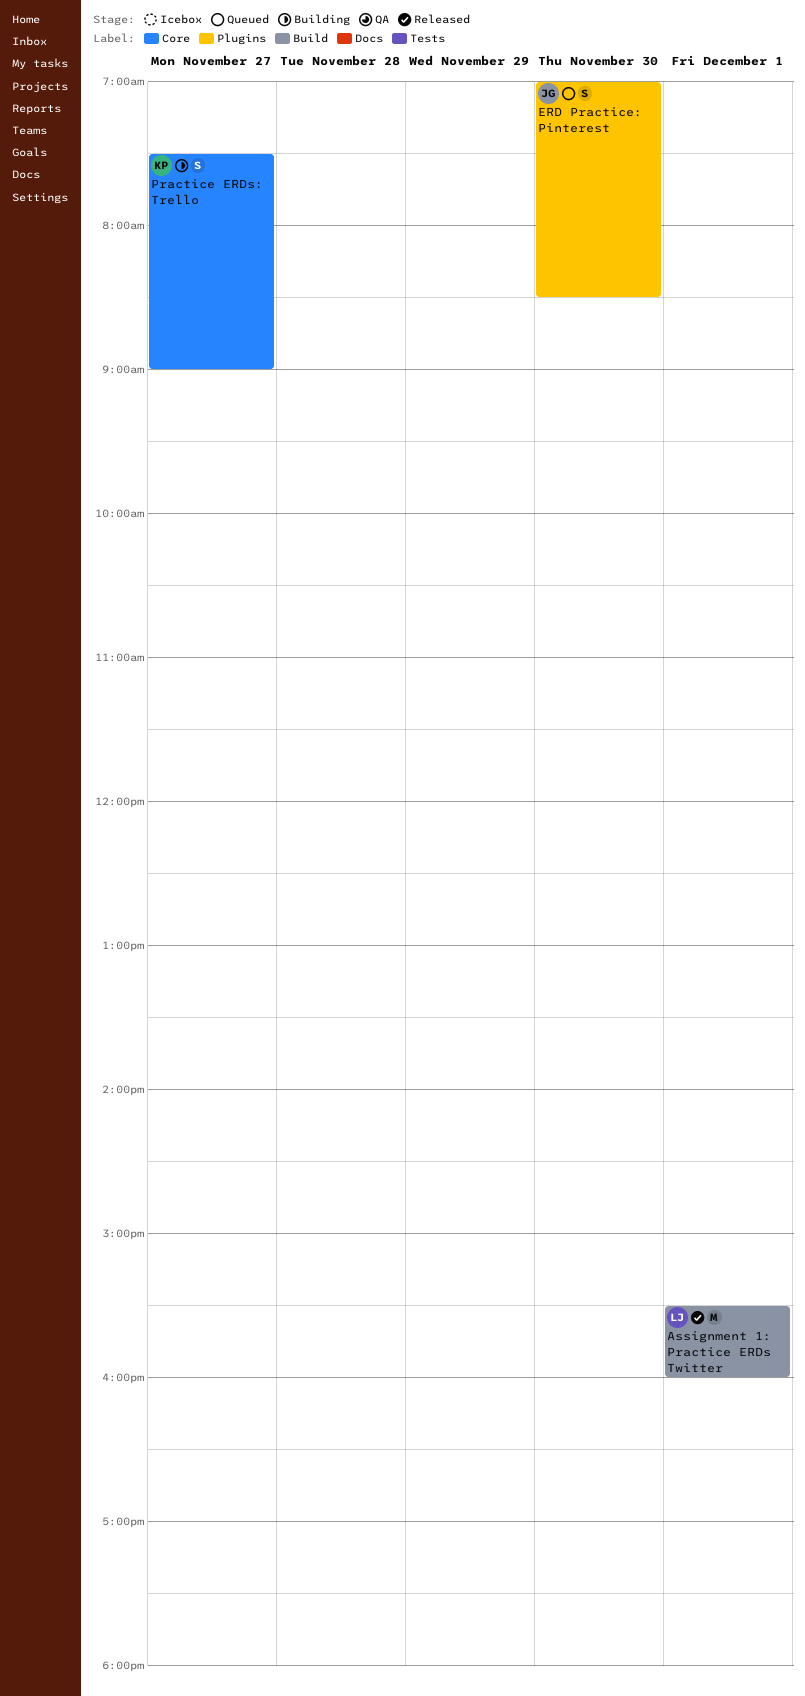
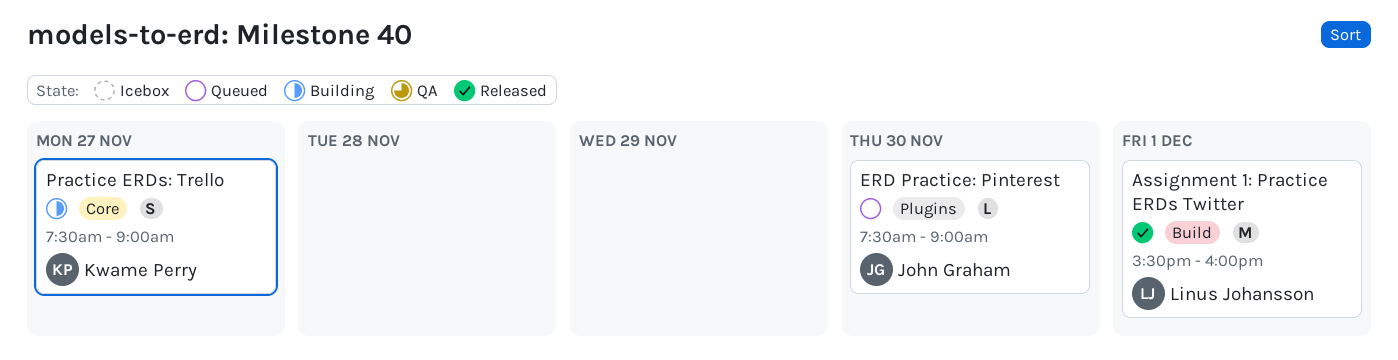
ERD Practice: Pinterest, estimate: S -> L
ERD Practice: Pinterest, begins: 07:00 -> 07:30
ERD Practice: Pinterest, ends: 08:30 -> 09:00

